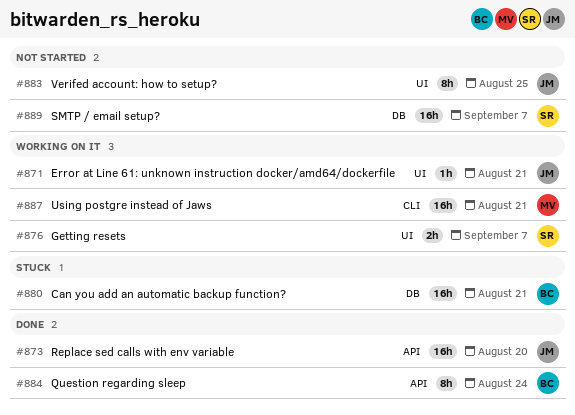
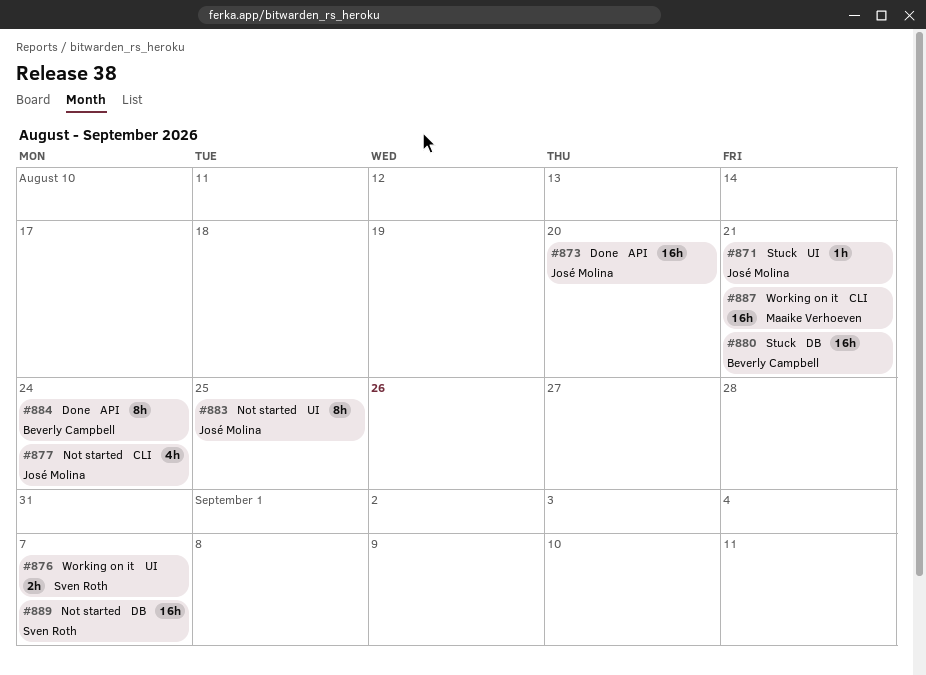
#871, status: Working on it -> Stuck
#877: none -> present

